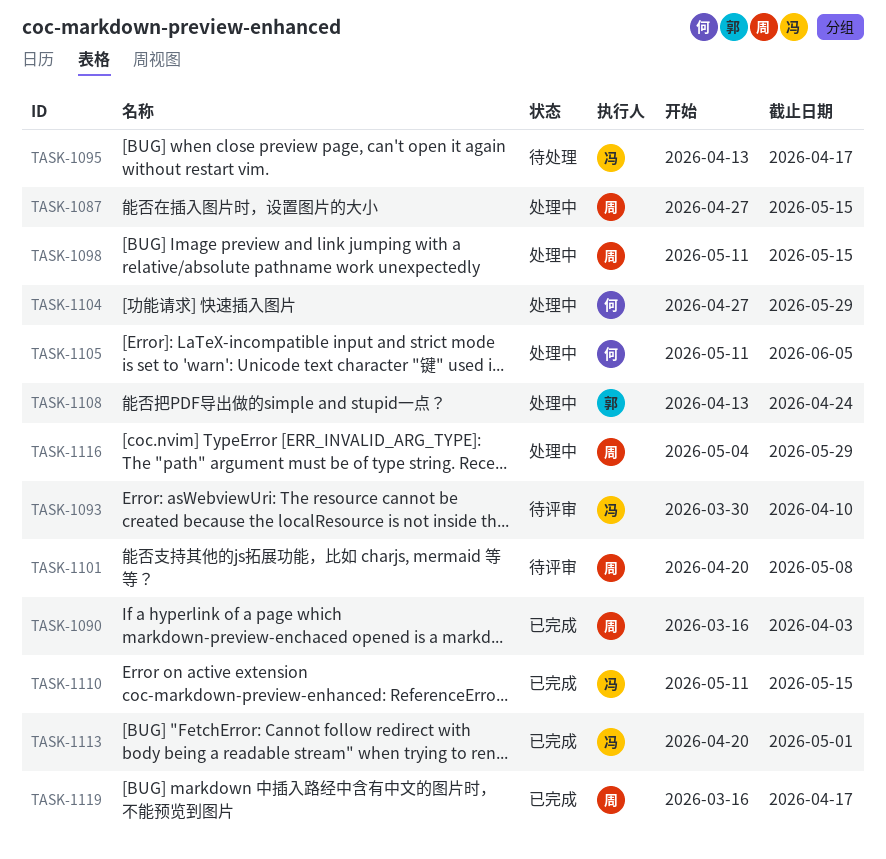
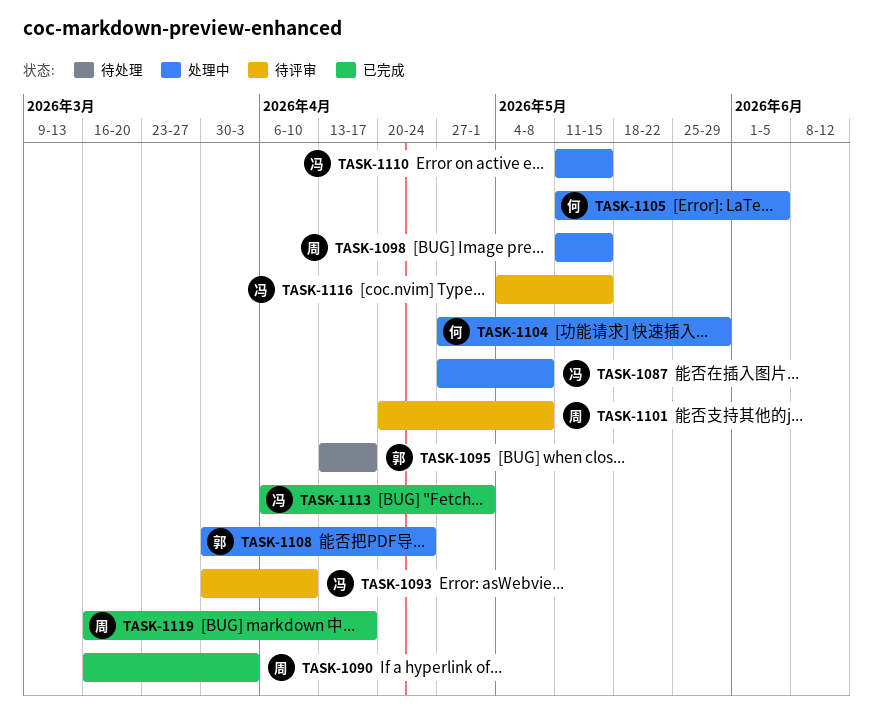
TASK-1087, owner: 周 -> 冯
TASK-1087, due: May 15 -> May 8
TASK-1095, owner: 冯 -> 郭
TASK-1108, start: Apr 13 -> Mar 30
TASK-1110, status: 已完成 -> 处理中
TASK-1113, start: Apr 20 -> Apr 6
TASK-1116, status: 处理中 -> 待评审
TASK-1116, owner: 周 -> 冯
TASK-1116, due: May 29 -> May 15

